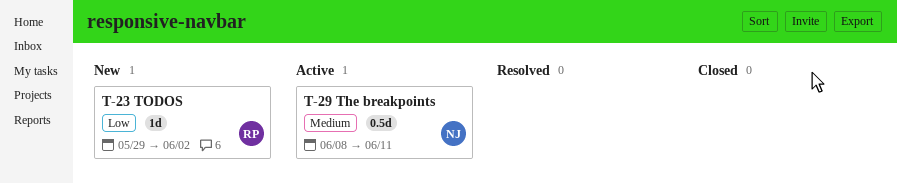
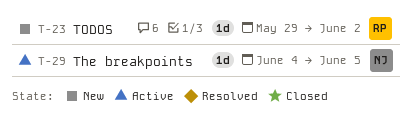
T-29, estimate: 0.5d -> 1d
T-29, start: Jun 8 -> Jun 4
T-29, due: Jun 11 -> Jun 5

